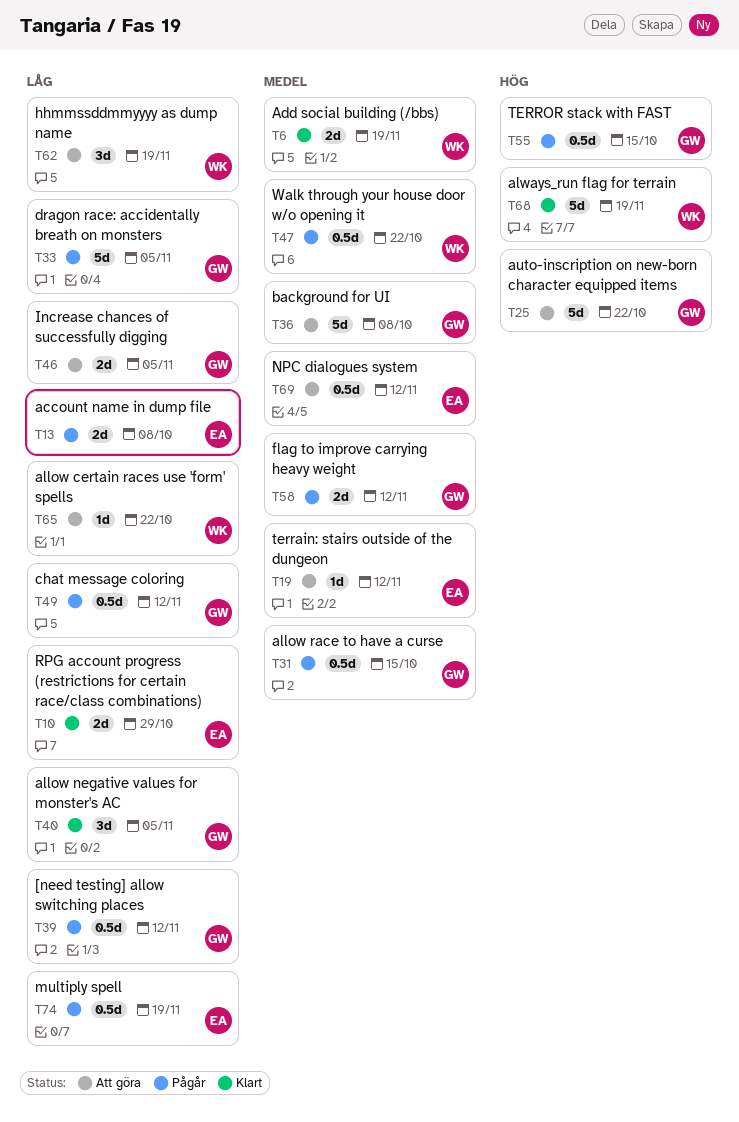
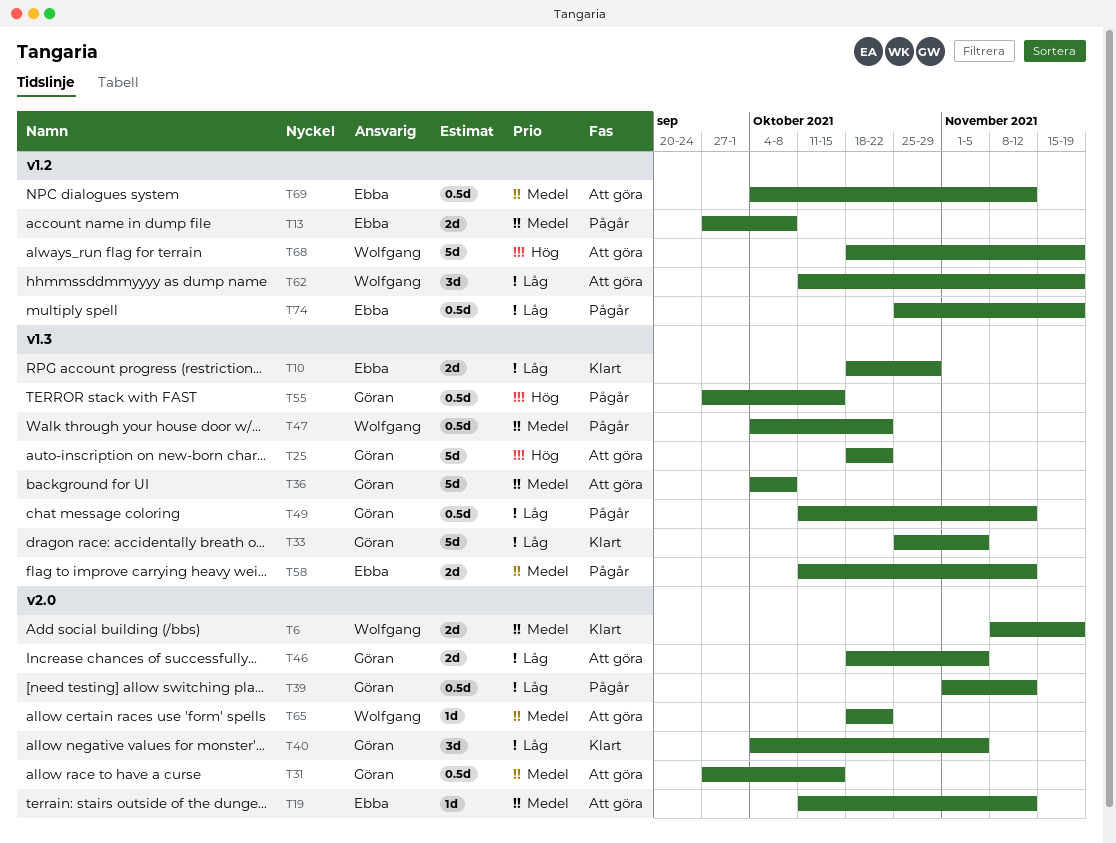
T13, priority: Låg -> Medel
T31, status: Pågår -> Att göra
T33, status: Pågår -> Klart
T58, owner: Göran -> Ebba
T65, priority: Låg -> Medel
T68, status: Klart -> Att göra

